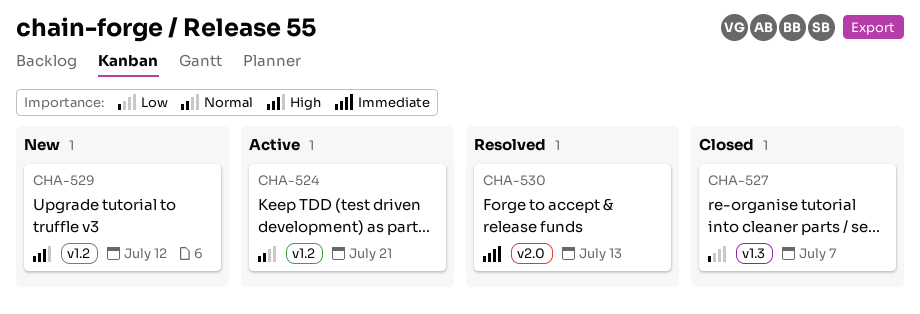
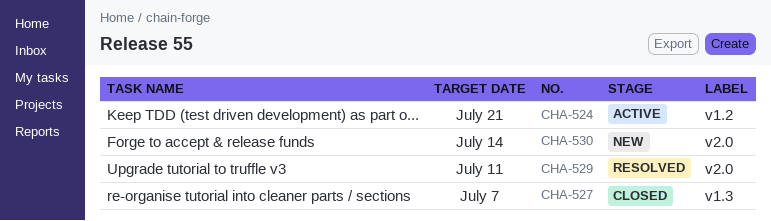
CHA-529, status: New -> Resolved
CHA-529, label: v1.2 -> v2.0
CHA-529, due: Jul 12 -> Jul 11
CHA-530, status: Resolved -> New
CHA-530, due: Jul 13 -> Jul 14

